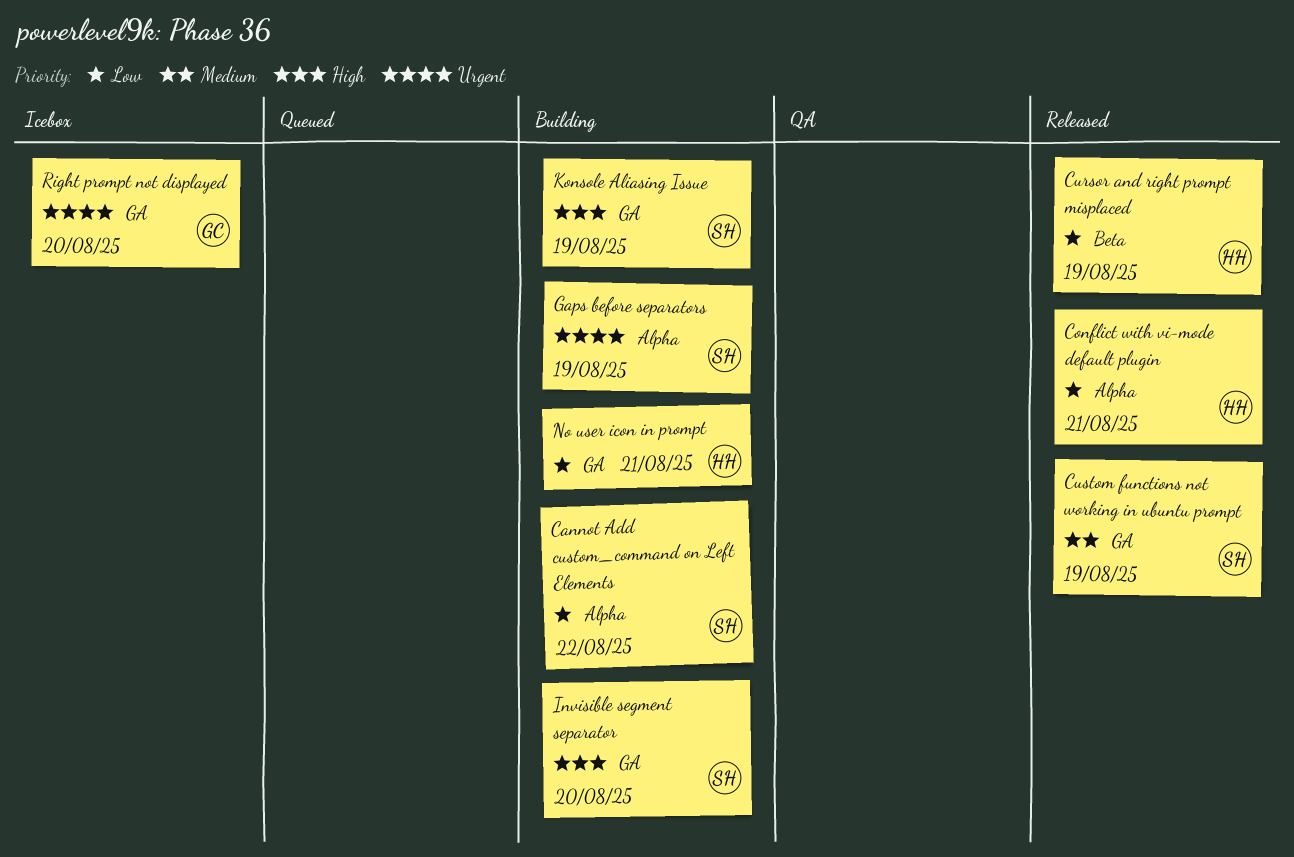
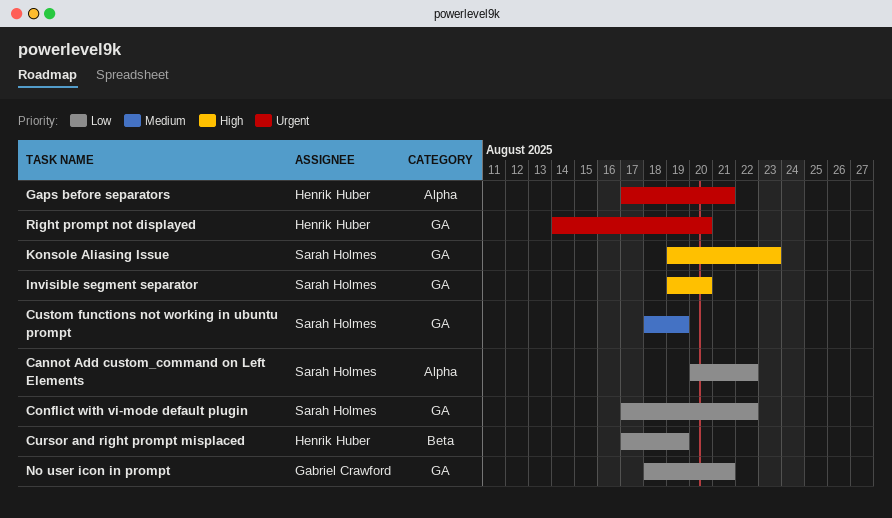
Conflict with vi-mode default plugin, owner: Henrik Huber -> Sarah Holmes
Conflict with vi-mode default plugin, label: Alpha -> GA
Conflict with vi-mode default plugin, due: Aug 21 -> Aug 22
Gaps before separators, owner: Sarah Holmes -> Henrik Huber
Gaps before separators, due: Aug 19 -> Aug 21
Konsole Aliasing Issue, due: Aug 19 -> Aug 23
No user icon in prompt, owner: Henrik Huber -> Gabriel Crawford
Right prompt not displayed, owner: Gabriel Crawford -> Henrik Huber

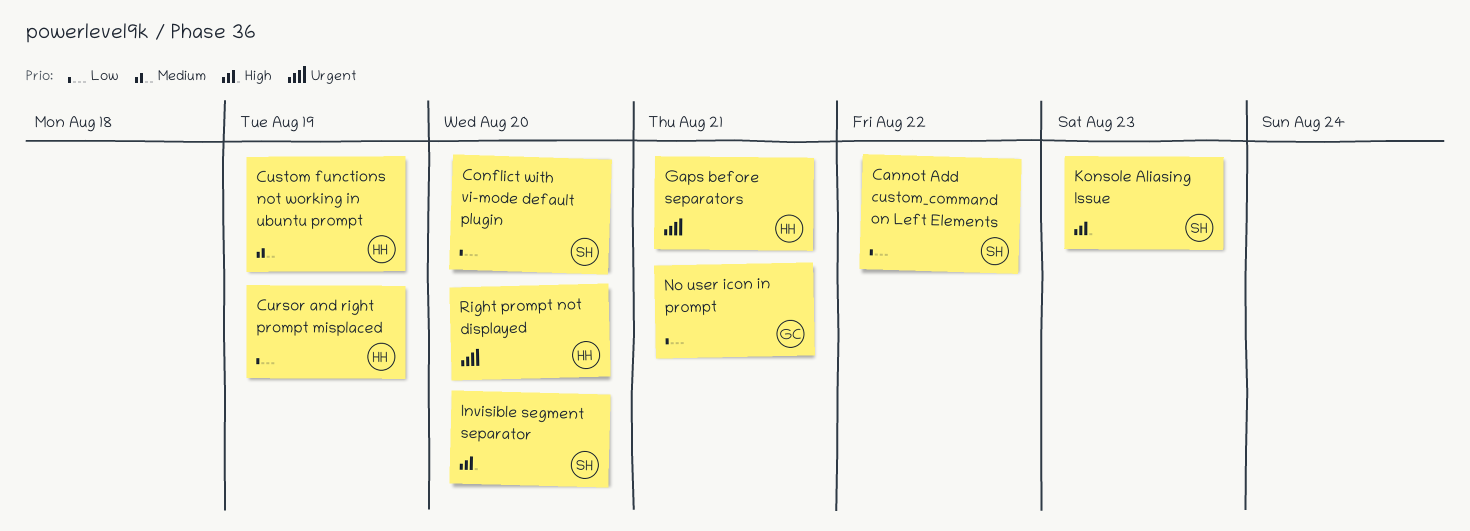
Conflict with vi-mode default plugin, due: Aug 22 -> Aug 20
Custom functions not working in ubuntu prompt, owner: Sarah Holmes -> Henrik Huber

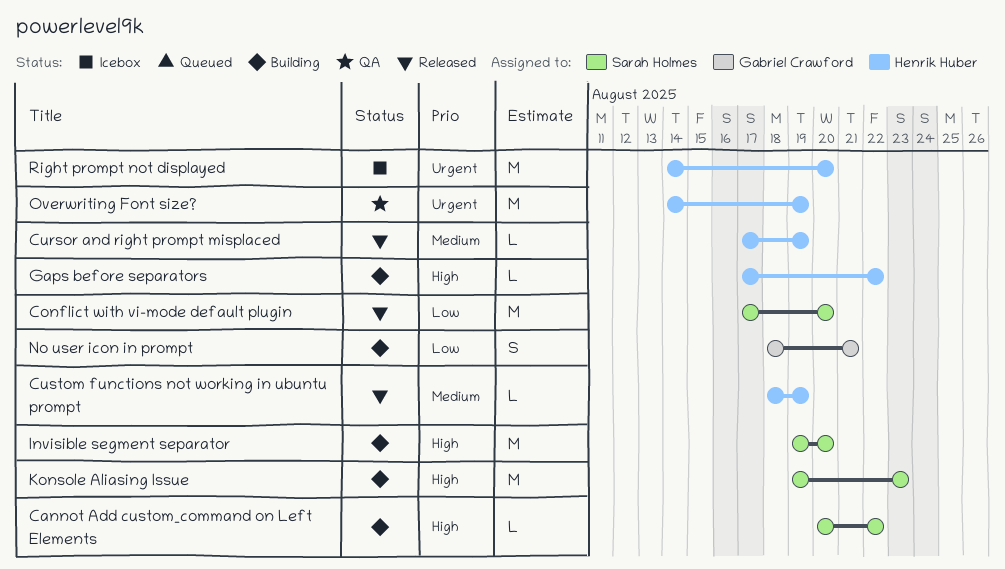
Cannot Add custom_command on Left Elements, priority: Low -> High
Cursor and right prompt misplaced, priority: Low -> Medium
Gaps before separators, priority: Urgent -> High
Gaps before separators, due: Aug 21 -> Aug 22
Overwriting Font size?: none -> present

